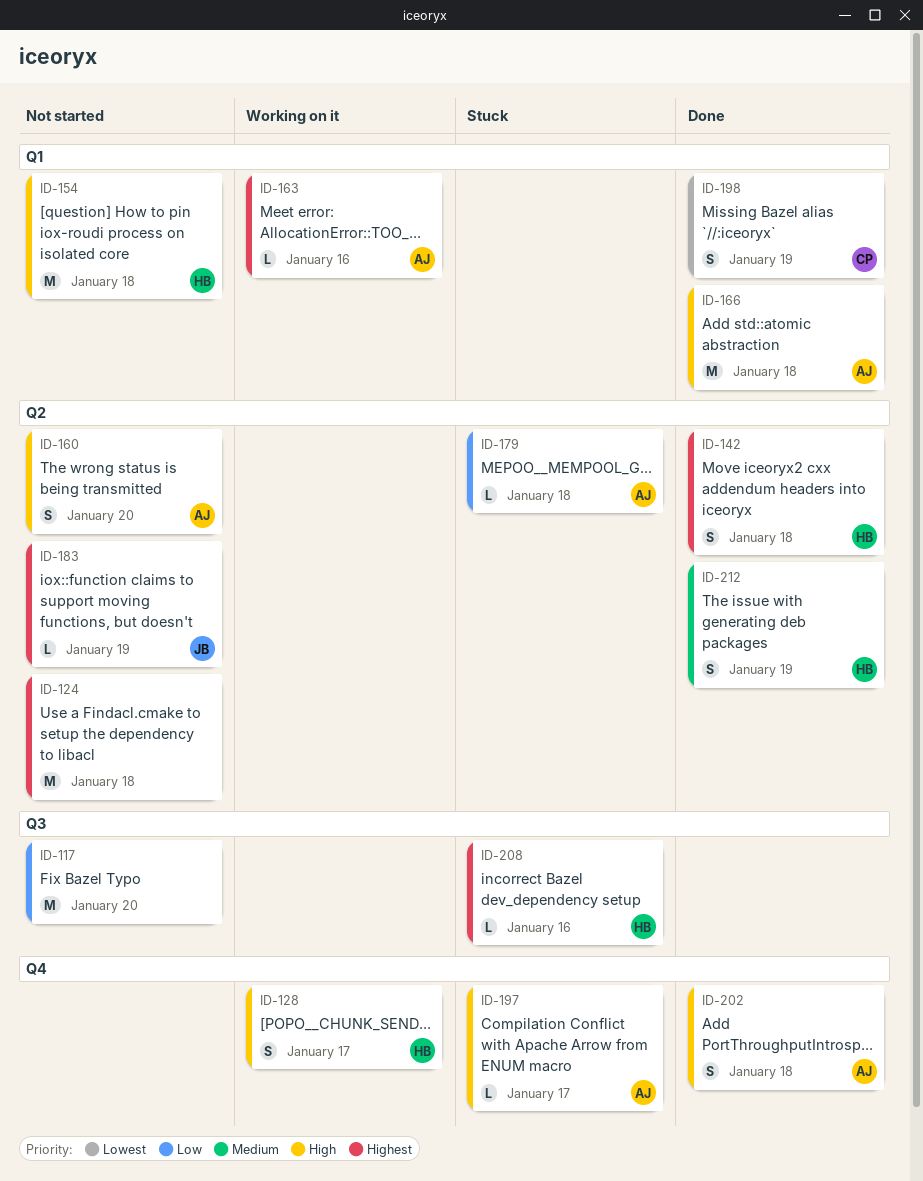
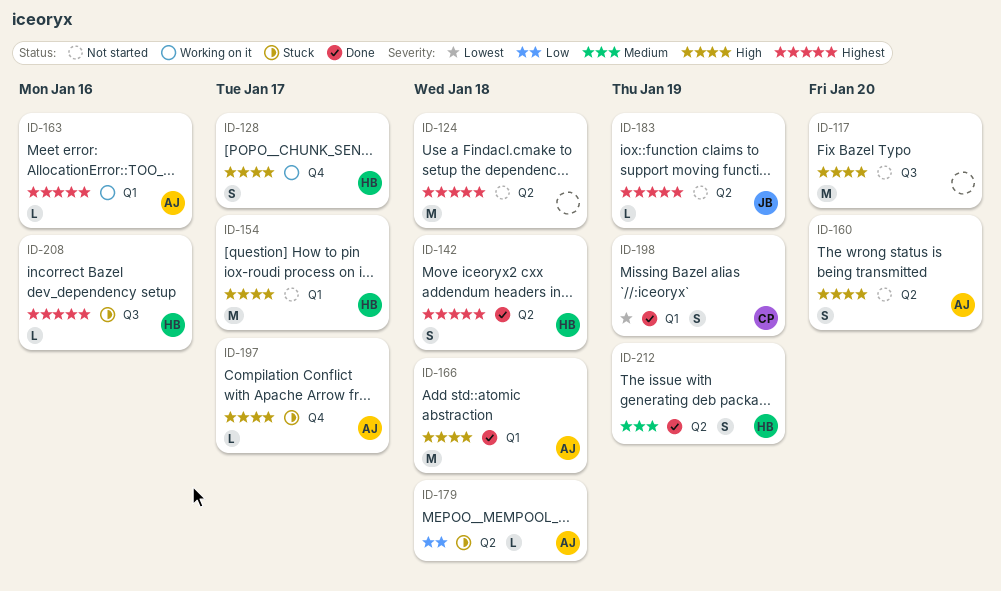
ID-117, priority: Low -> High
ID-154, due: Jan 18 -> Jan 17
ID-202: present -> none

